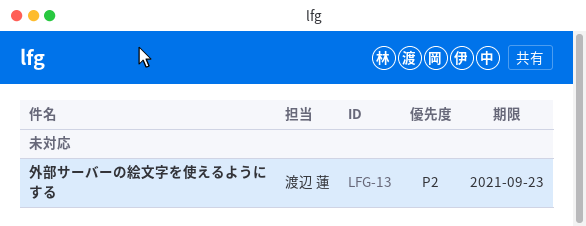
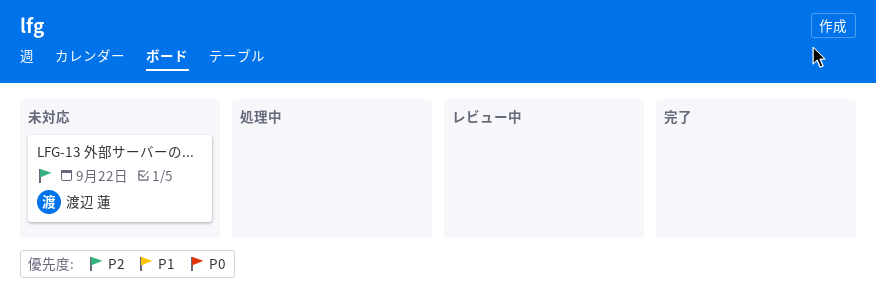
LFG-13, due: Sep 23 -> Sep 22

